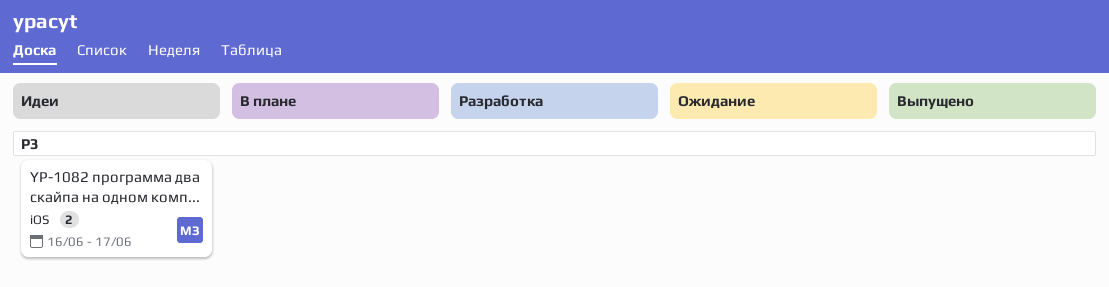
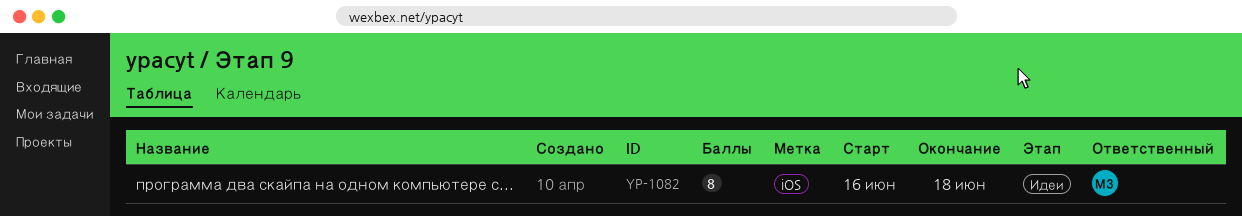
YP-1082, estimate: 2 -> 8
YP-1082, due: Jun 17 -> Jun 18

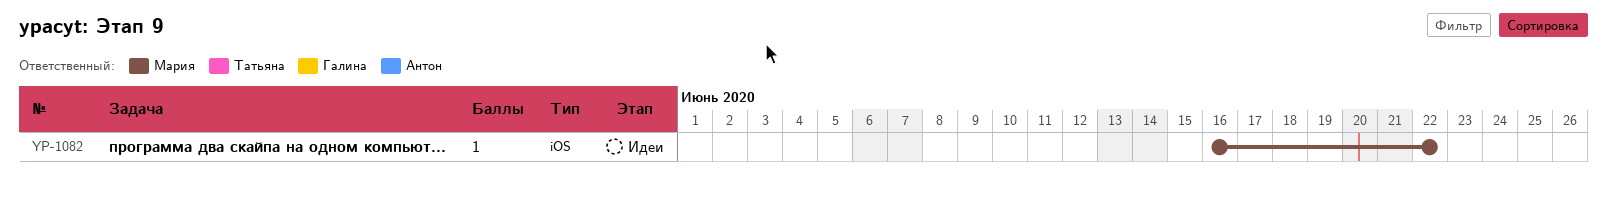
YP-1082, estimate: 8 -> 1
YP-1082, due: Jun 18 -> Jun 22

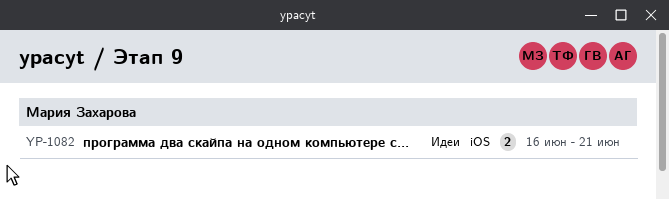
YP-1082, estimate: 1 -> 2
YP-1082, due: Jun 22 -> Jun 21

